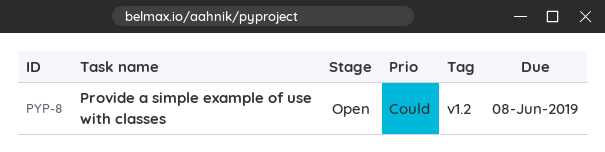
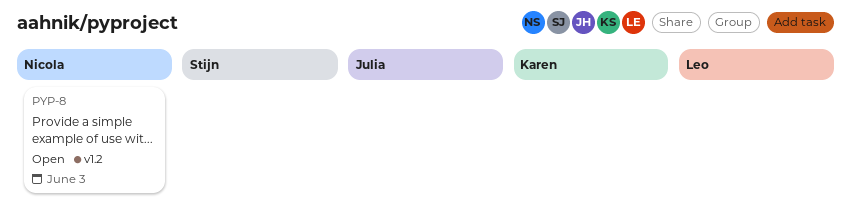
PYP-8, due: Jun 8 -> Jun 3

